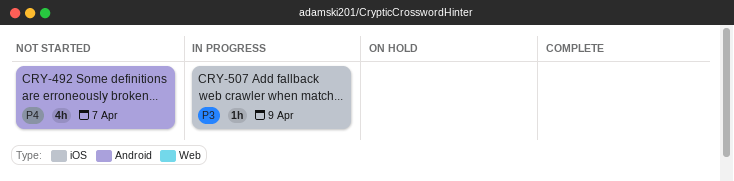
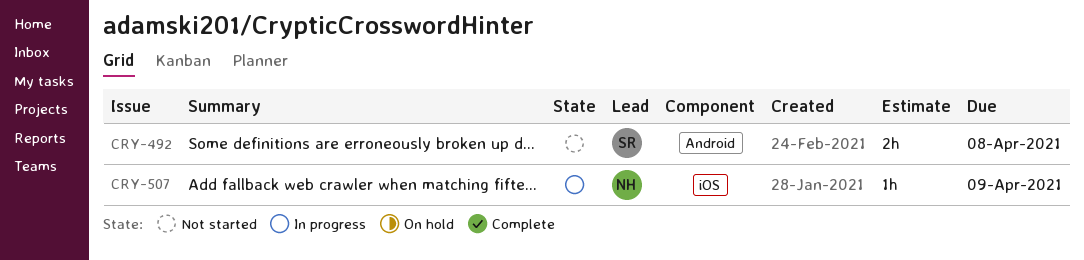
CRY-492, estimate: 4h -> 2h
CRY-492, due: Apr 7 -> Apr 8

